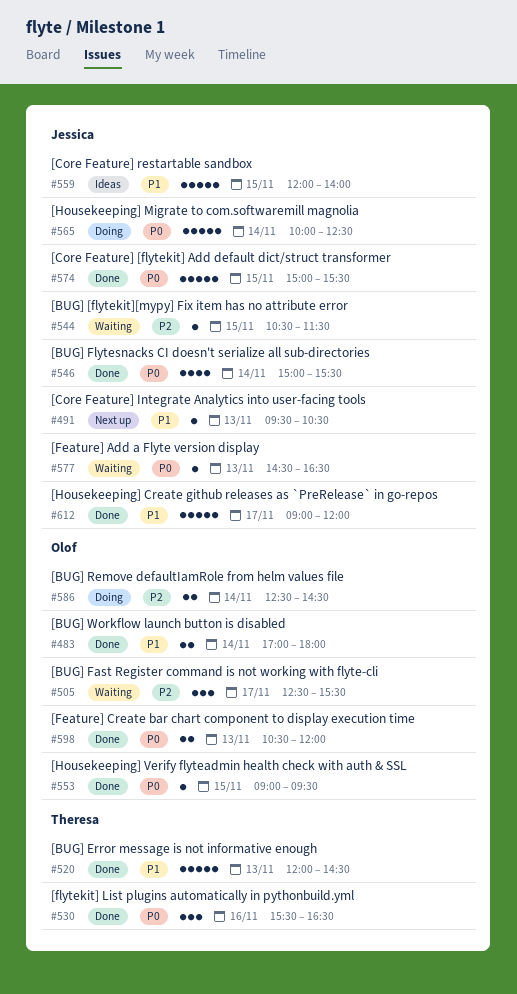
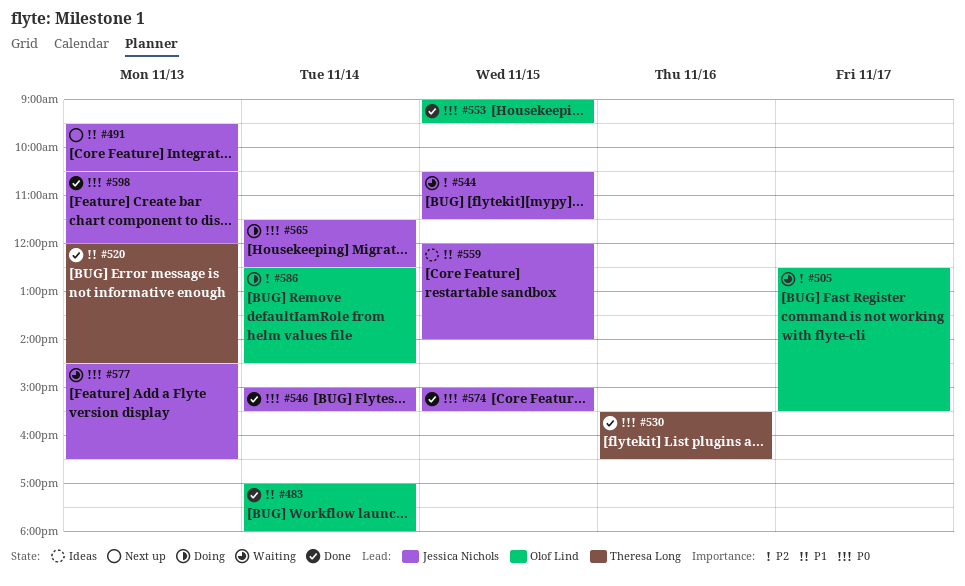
#565, begins: 10:00 -> 11:30
#598, owner: Olof Lind -> Jessica Nichols
#612: present -> none

